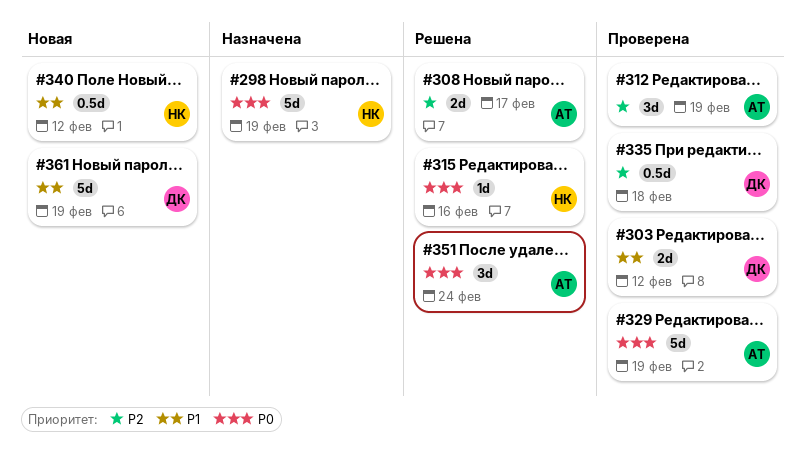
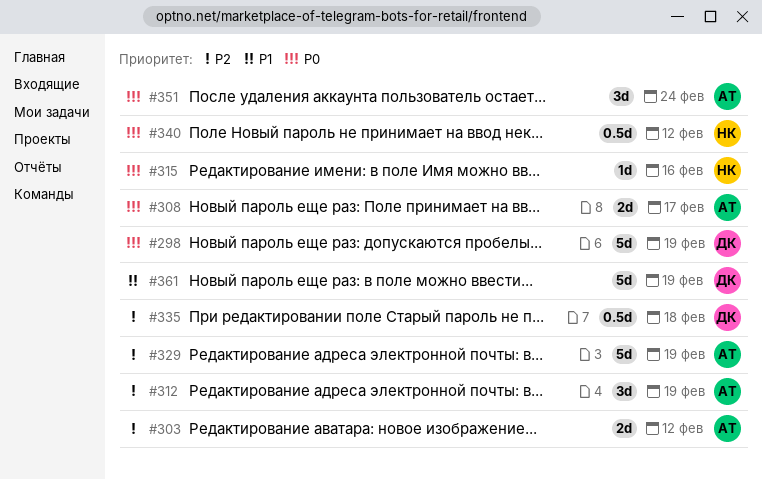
#298, owner: НК -> ДК
#303, owner: ДК -> АТ
#303, priority: P1 -> P2
#308, priority: P2 -> P0
#329, priority: P0 -> P2
#340, priority: P1 -> P0

